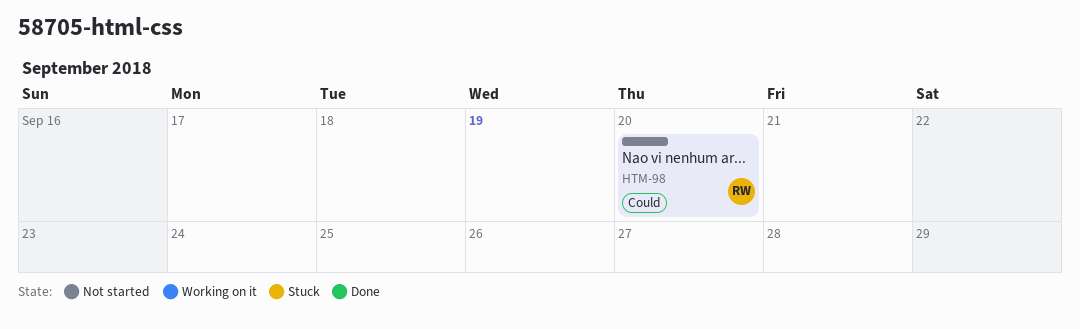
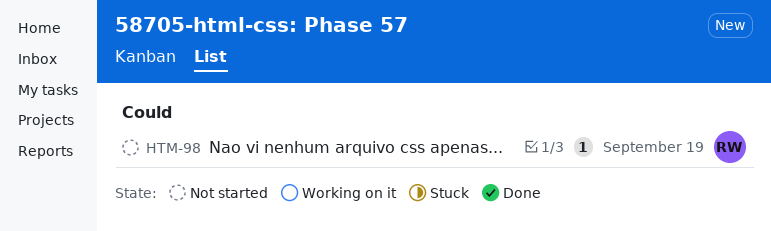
HTM-98, due: Sep 20 -> Sep 19

